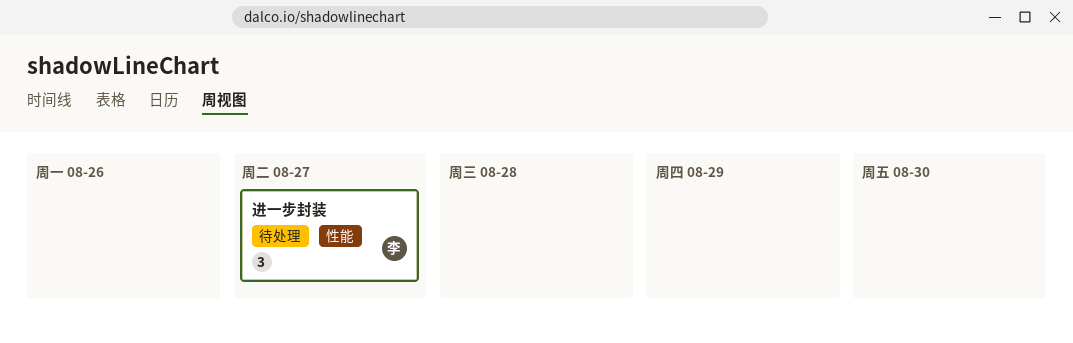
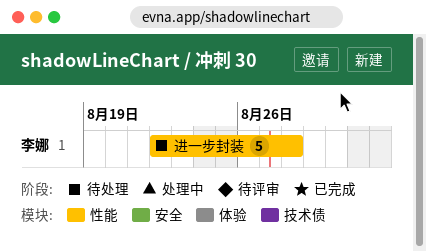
进一步封装, estimate: 3 -> 5
进一步封装, due: Aug 27 -> Aug 28

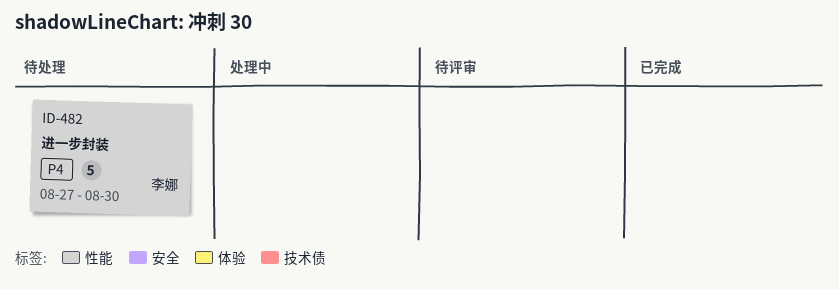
进一步封装, start: Aug 22 -> Aug 27
进一步封装, due: Aug 28 -> Aug 30

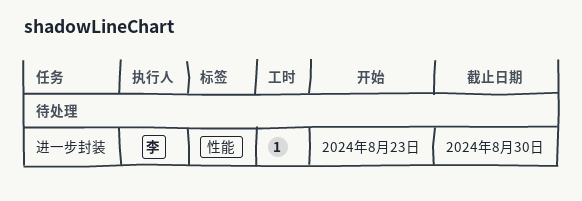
进一步封装, estimate: 5 -> 1
进一步封装, start: Aug 27 -> Aug 23

